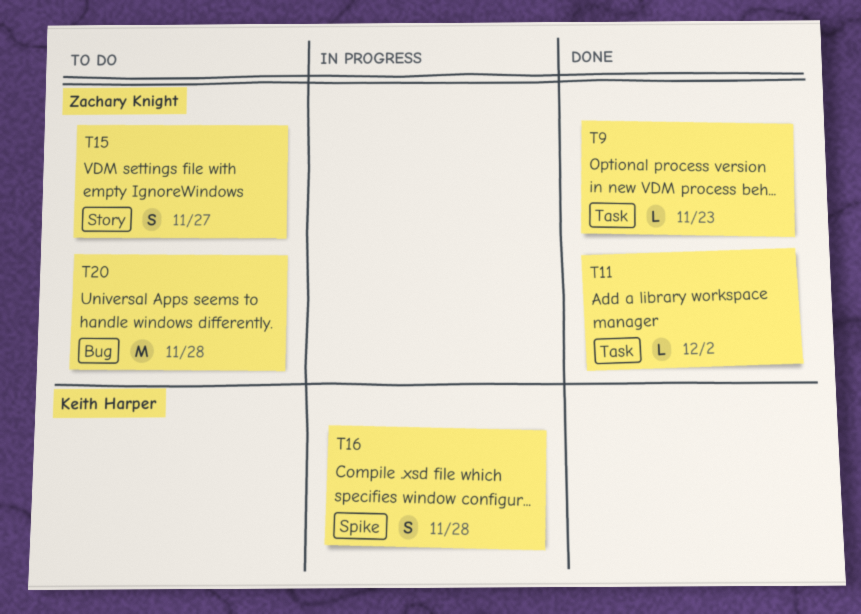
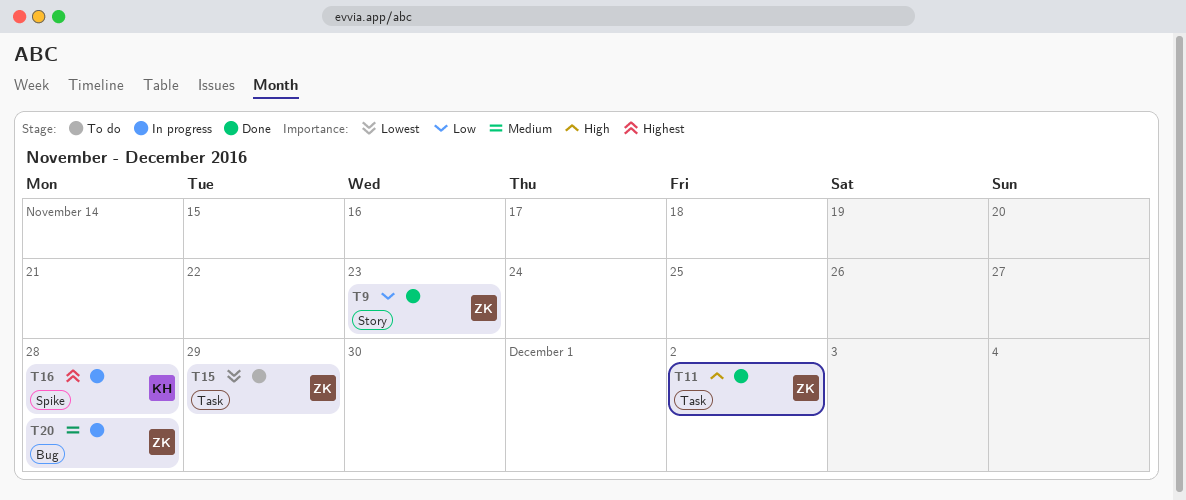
T9, label: Task -> Story
T15, label: Story -> Task
T15, due: Nov 27 -> Nov 29
T20, status: To do -> In progress

